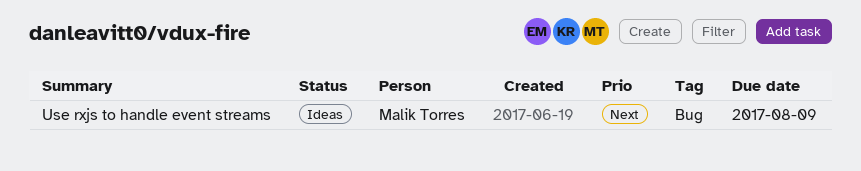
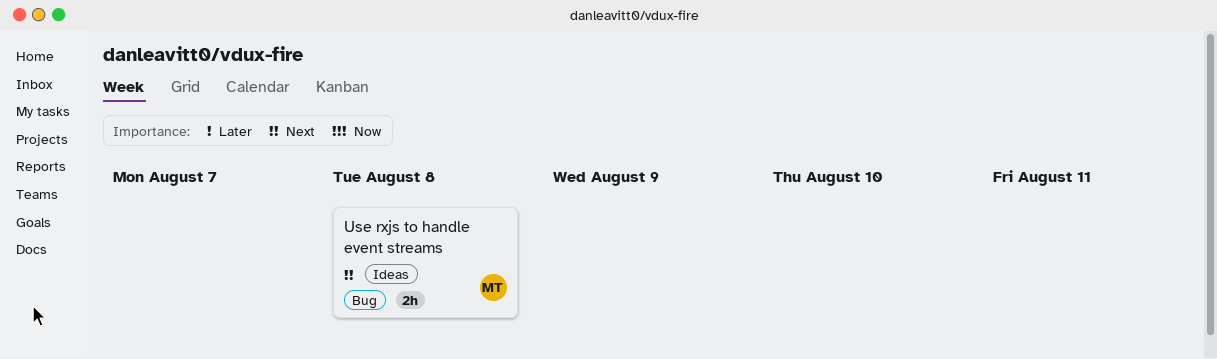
Use rxjs to handle event streams, due: Aug 9 -> Aug 8

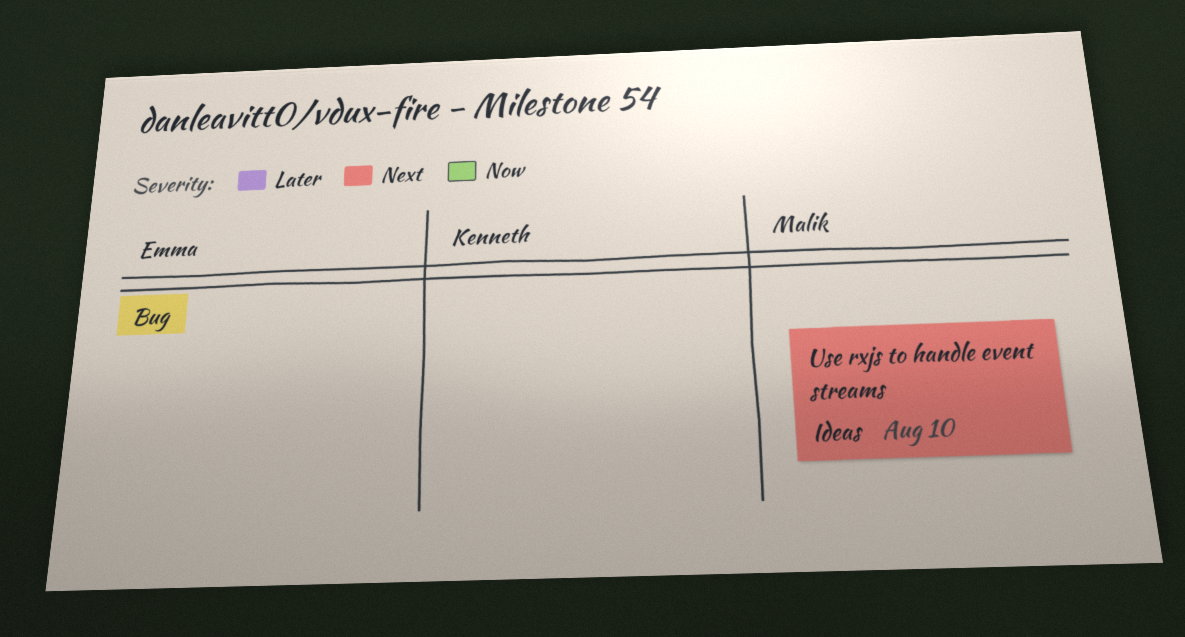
Use rxjs to handle event streams, due: Aug 8 -> Aug 10

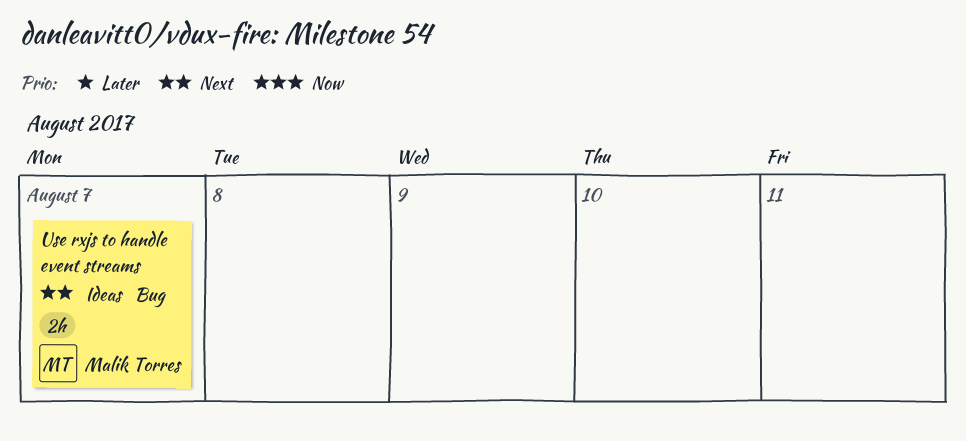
Use rxjs to handle event streams, due: Aug 10 -> Aug 7

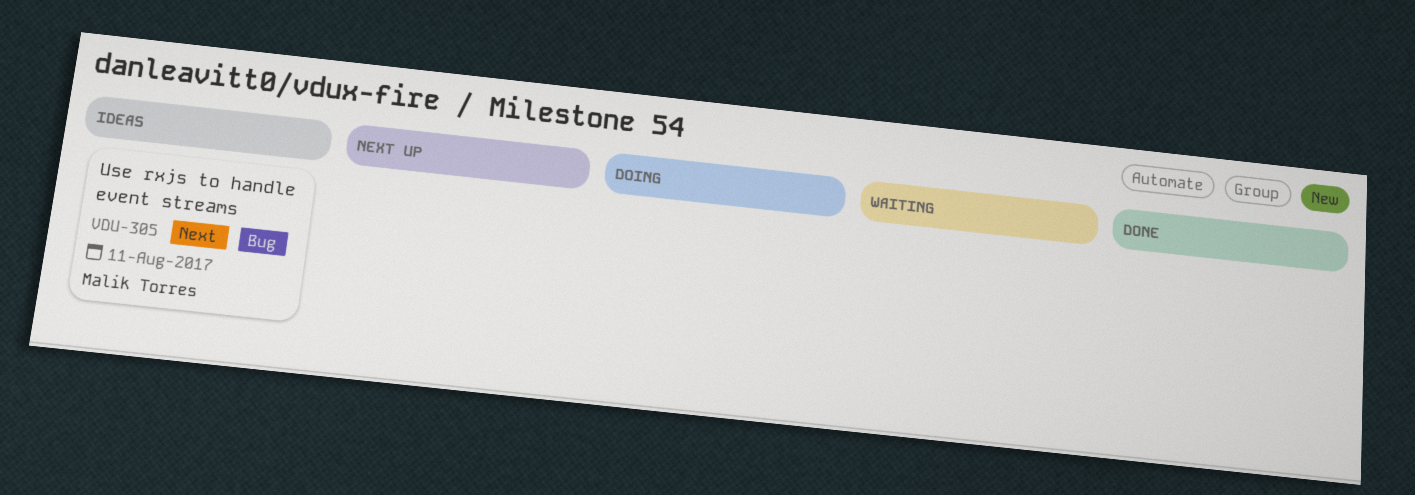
Use rxjs to handle event streams, due: Aug 7 -> Aug 11

